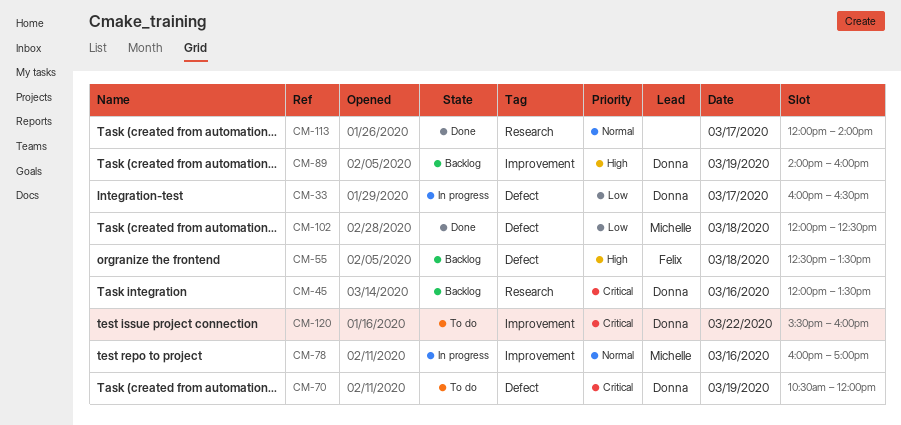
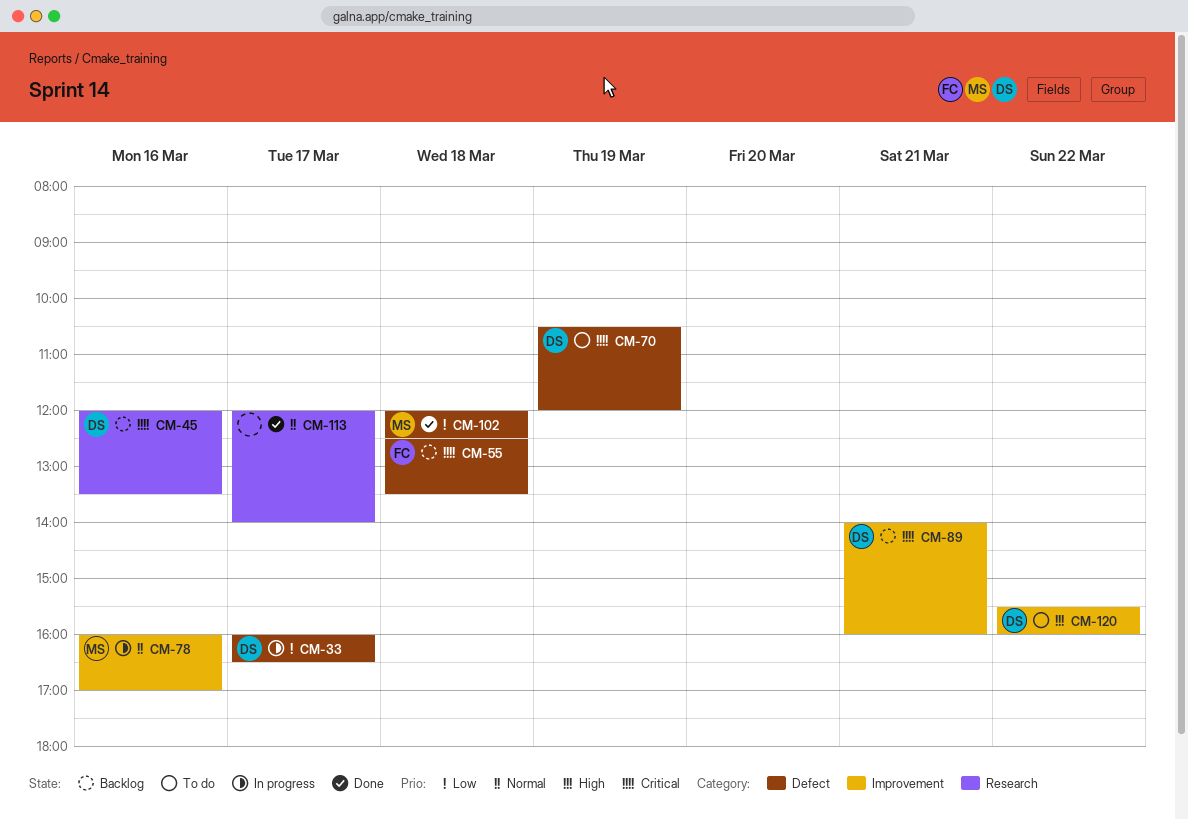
CM-55, priority: High -> Critical
CM-89, priority: High -> Critical
CM-89, day: Mar 19 -> Mar 21
CM-120, priority: Critical -> High

